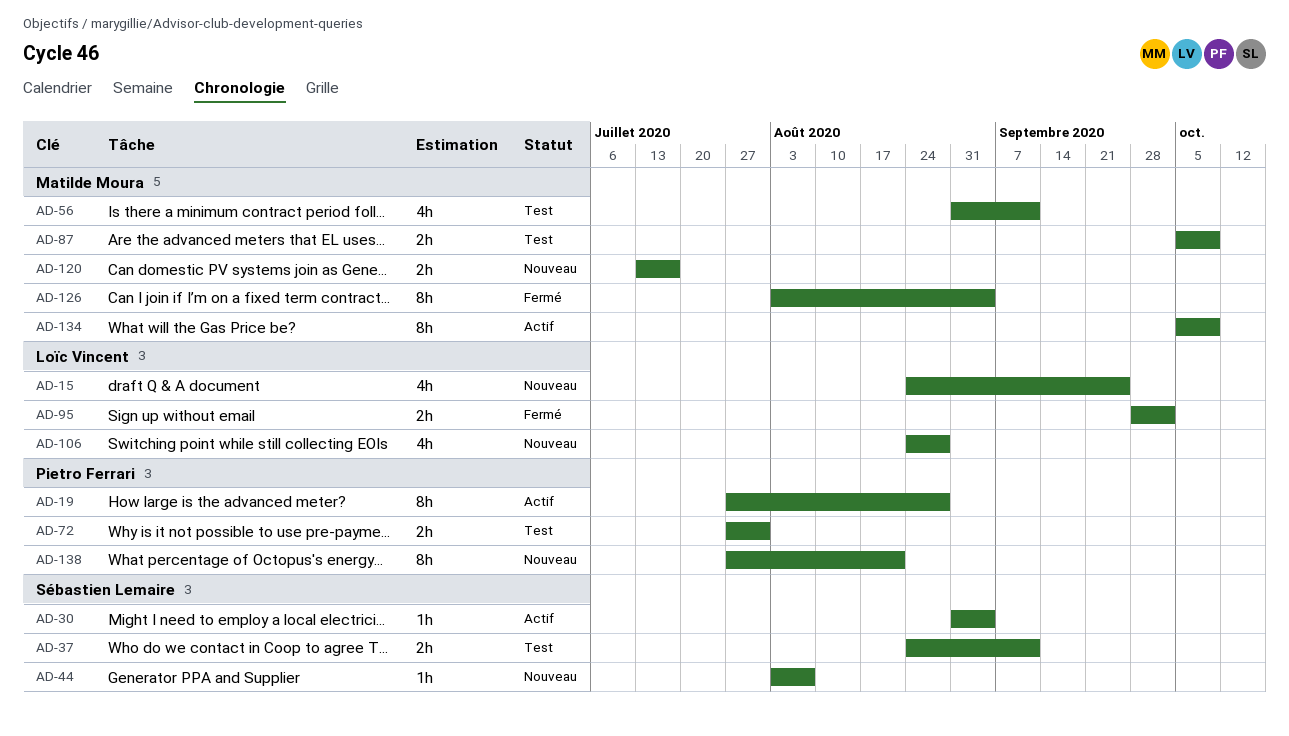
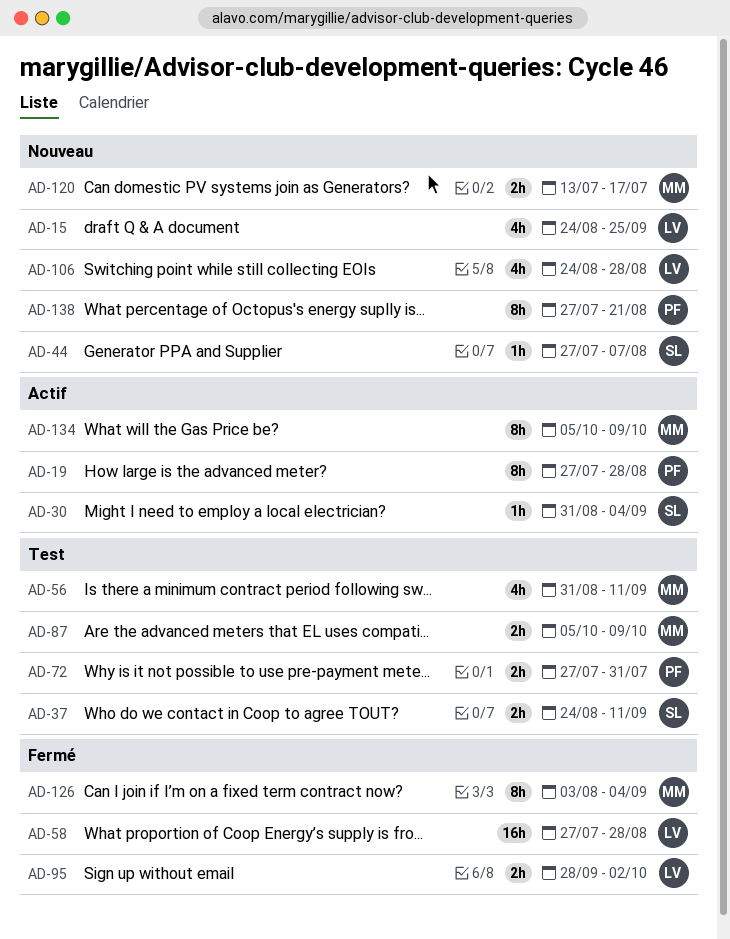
AD-44, start: Aug 3 -> Jul 27
AD-58: none -> present

